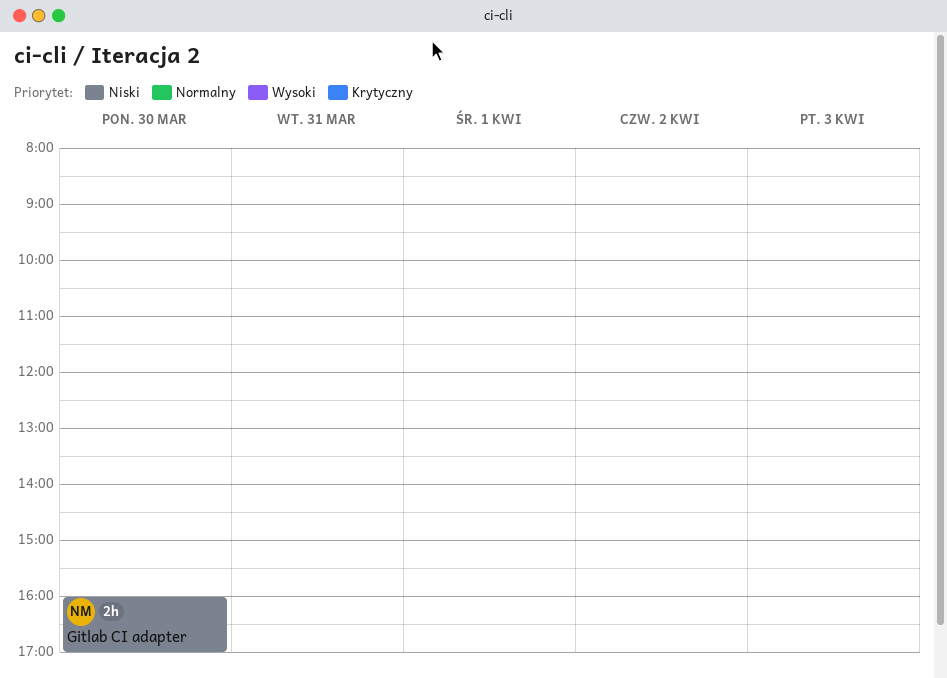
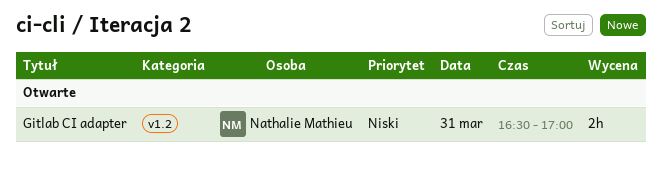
Gitlab CI adapter, day: Mar 30 -> Mar 31
Gitlab CI adapter, begins: 16:00 -> 16:30

